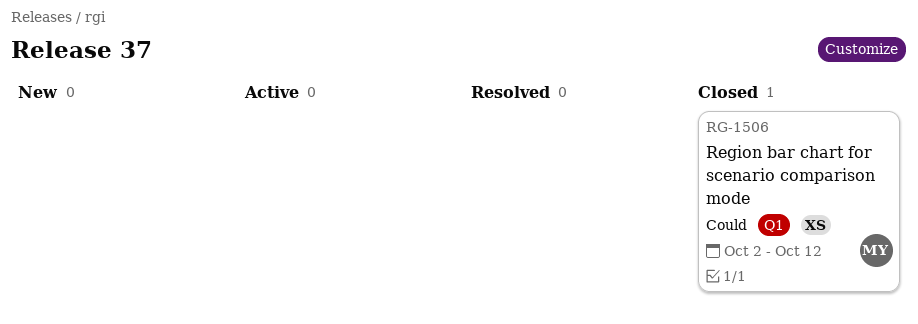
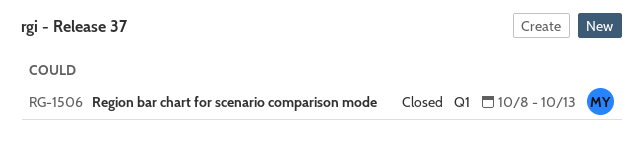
RG-1506, start: Oct 2 -> Oct 8
RG-1506, due: Oct 12 -> Oct 13

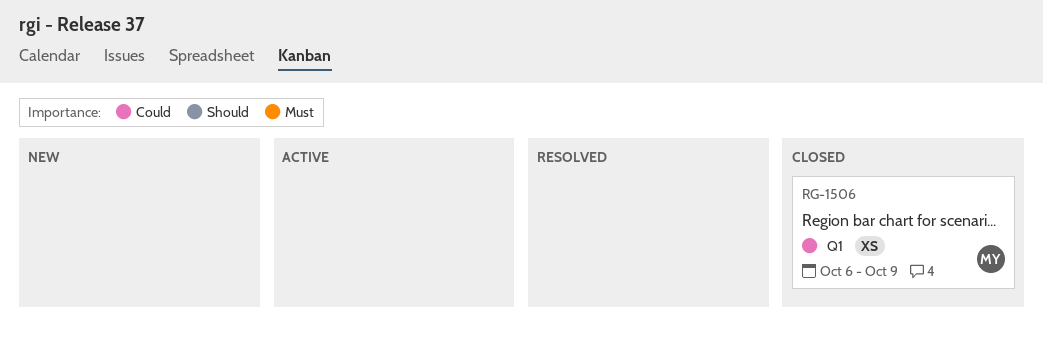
RG-1506, start: Oct 8 -> Oct 6
RG-1506, due: Oct 13 -> Oct 9

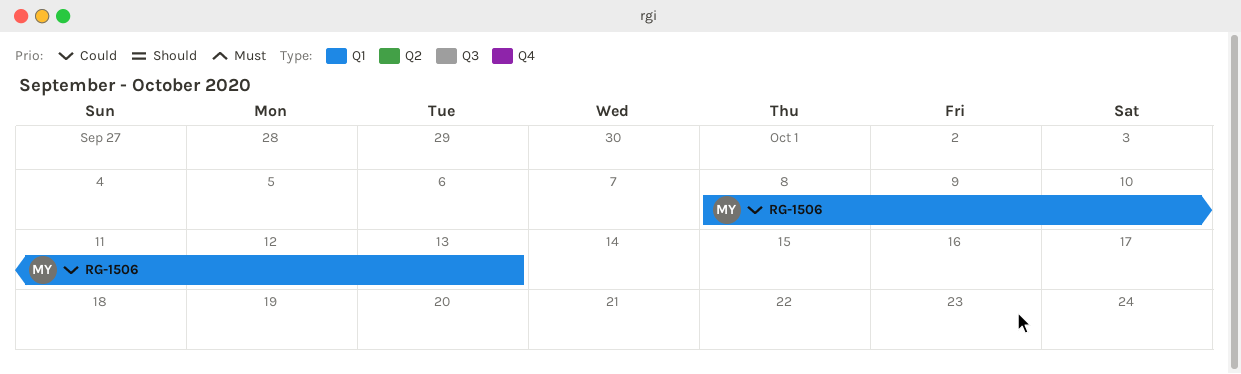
RG-1506, start: Oct 6 -> Oct 8
RG-1506, due: Oct 9 -> Oct 13

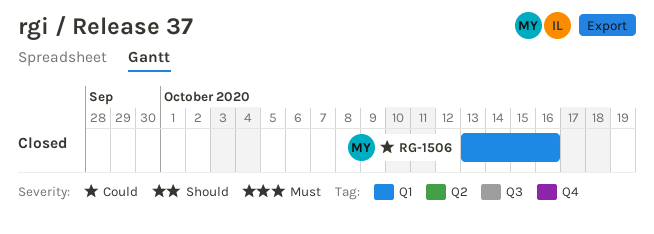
RG-1506, start: Oct 8 -> Oct 13
RG-1506, due: Oct 13 -> Oct 16

